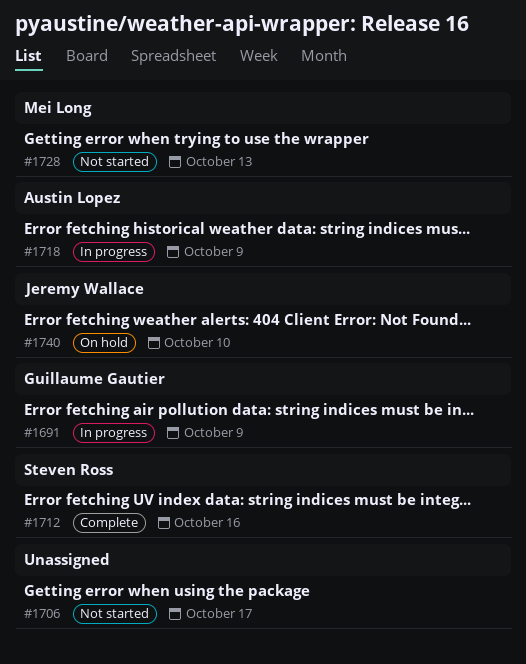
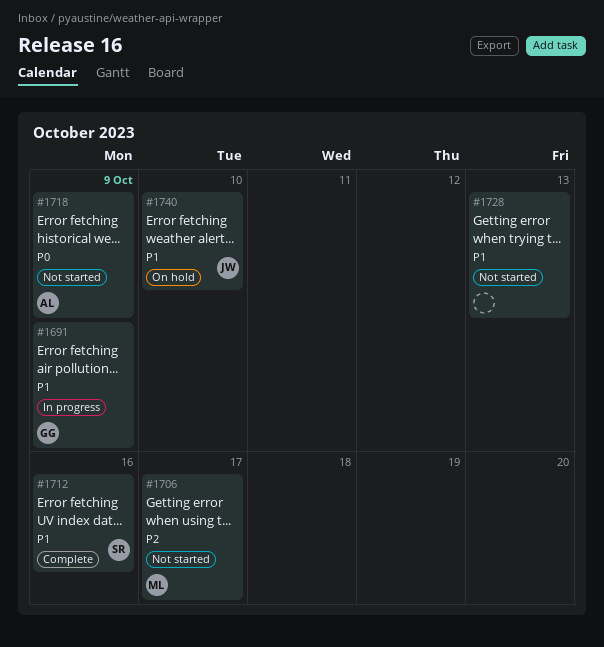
#1706, owner: none -> Mei Long
#1718, status: In progress -> Not started
#1728, owner: Mei Long -> none

